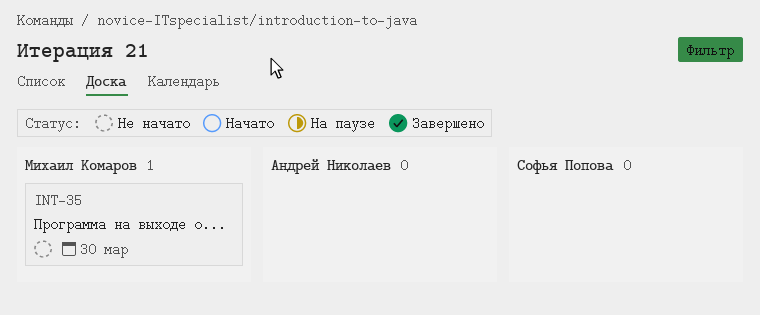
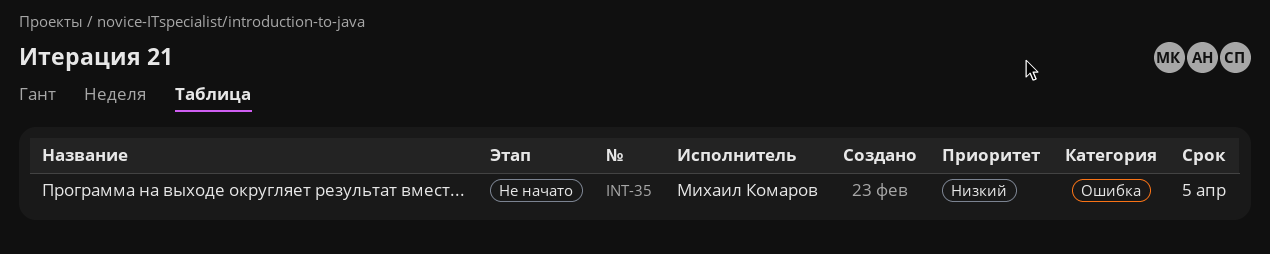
INT-35, due: Mar 30 -> Apr 5

